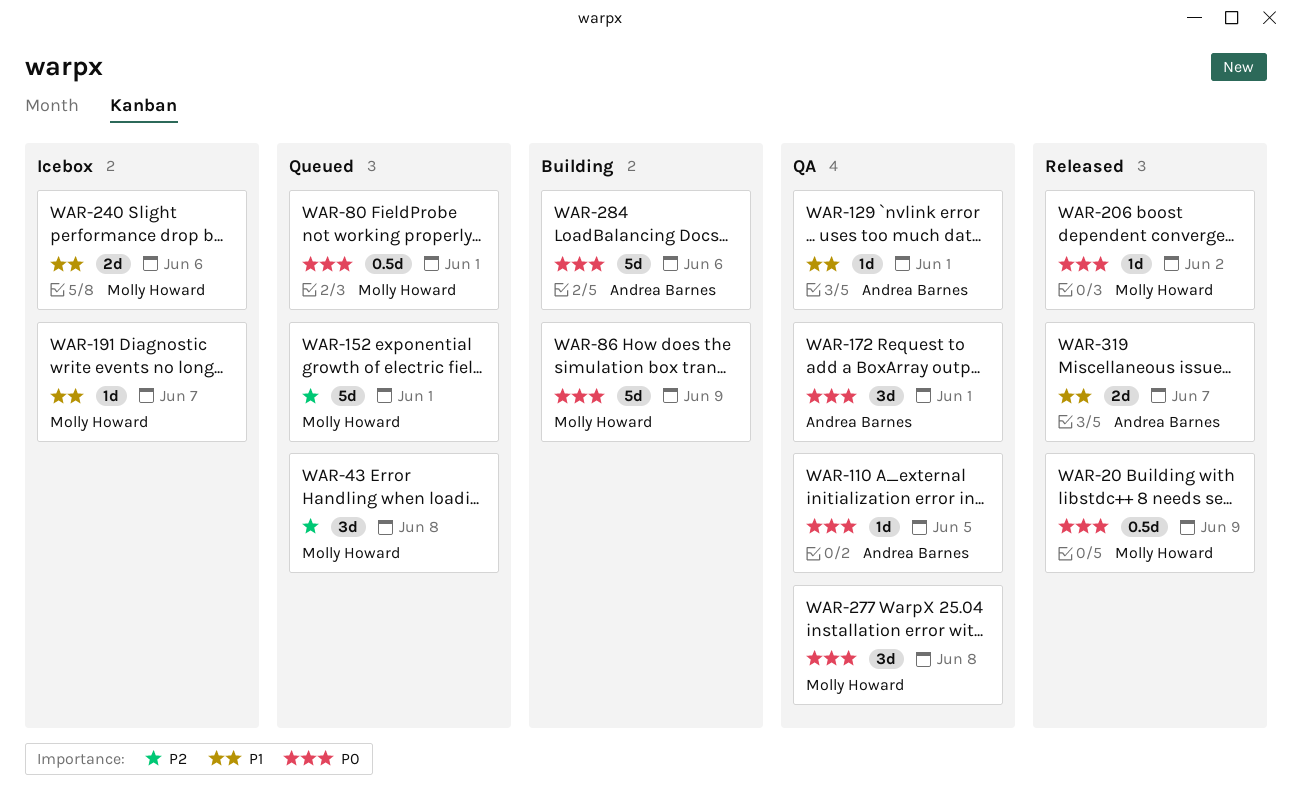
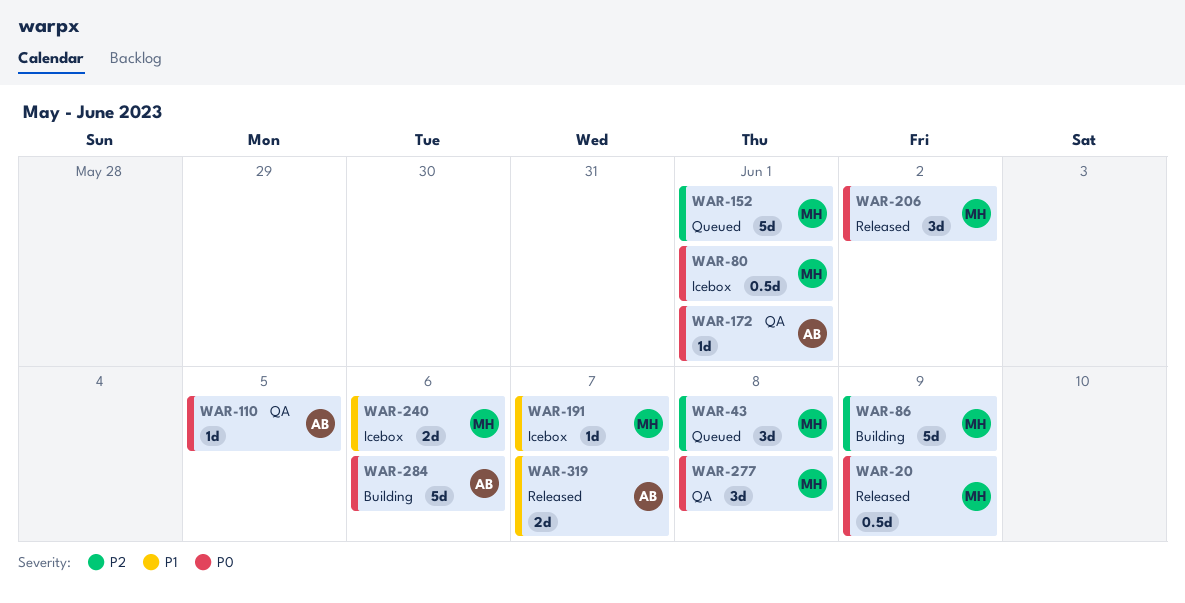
WAR-80, status: Queued -> Icebox
WAR-86, priority: P0 -> P2
WAR-129: present -> none
WAR-172, estimate: 3d -> 1d
WAR-206, estimate: 1d -> 3d

